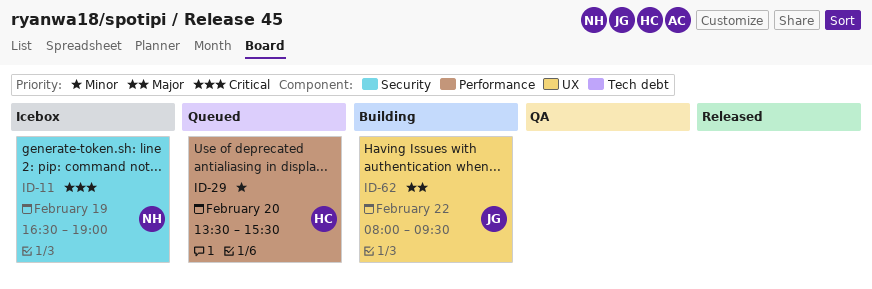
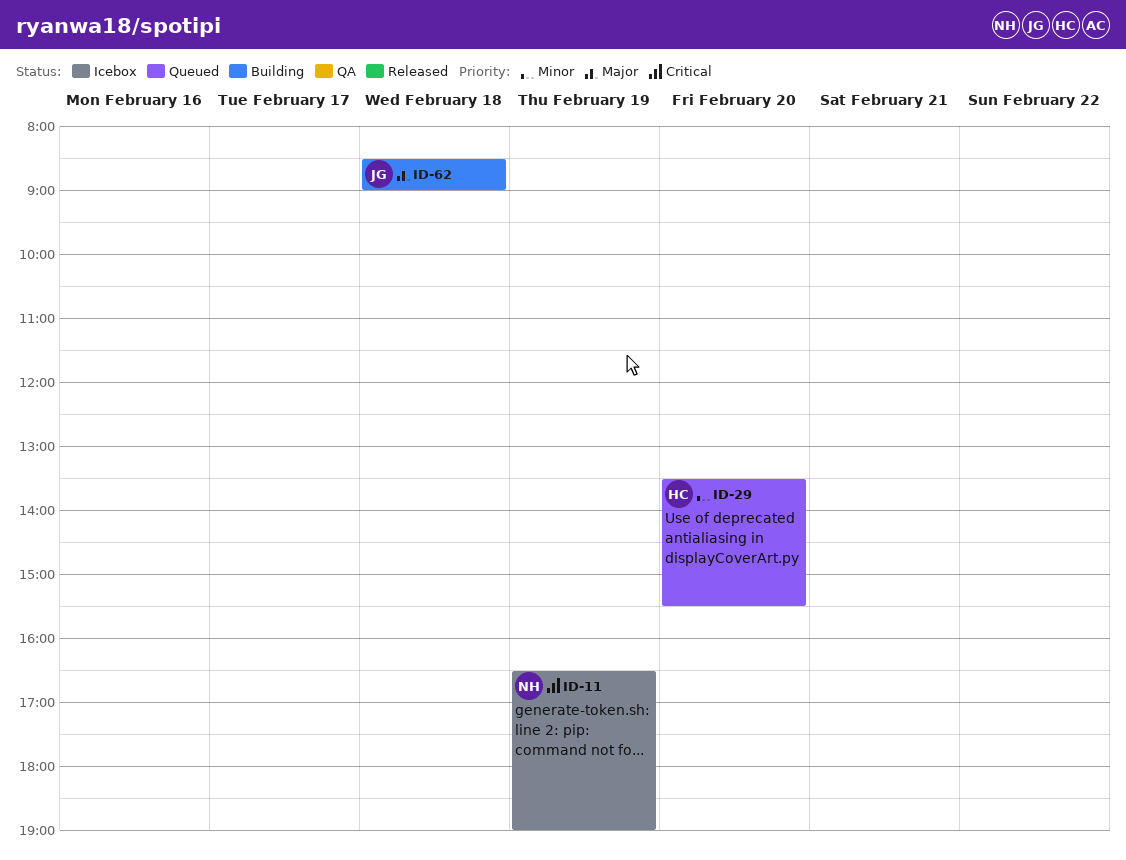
ID-62, day: Feb 22 -> Feb 18
ID-62, begins: 08:00 -> 08:30
ID-62, ends: 09:30 -> 09:00

